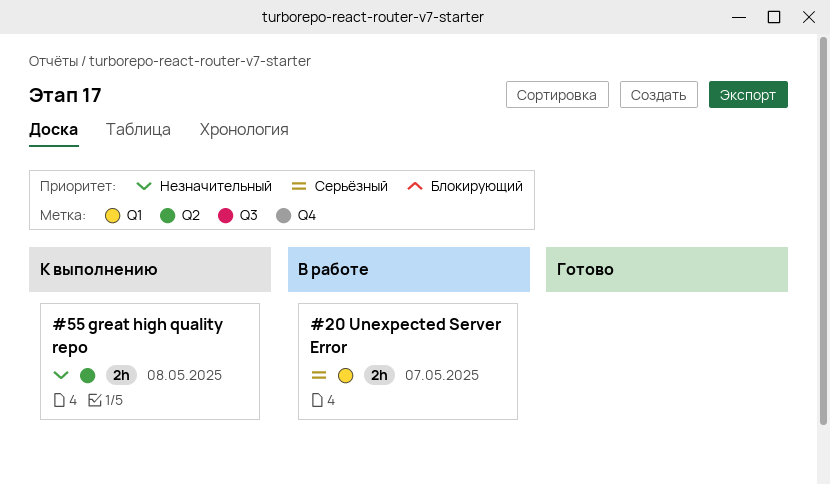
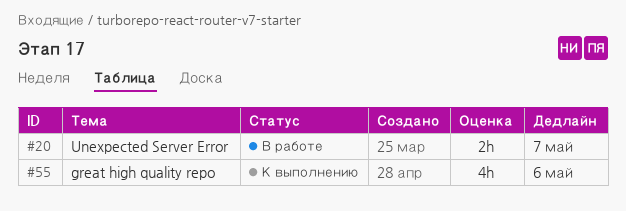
#55, estimate: 2h -> 4h
#55, due: May 8 -> May 6

